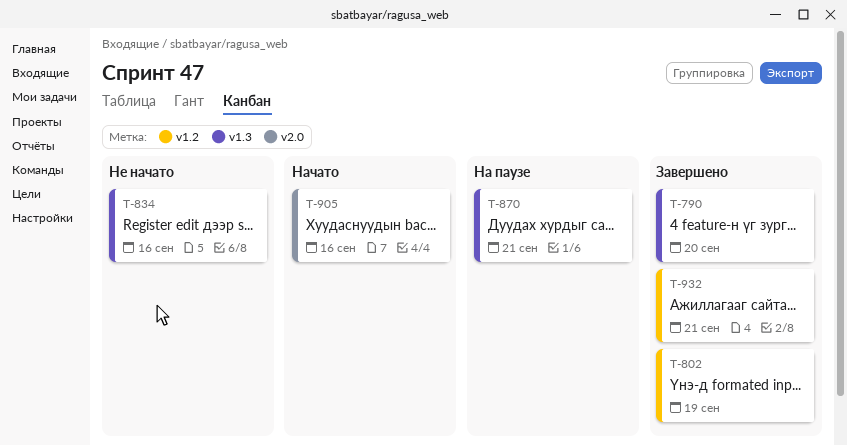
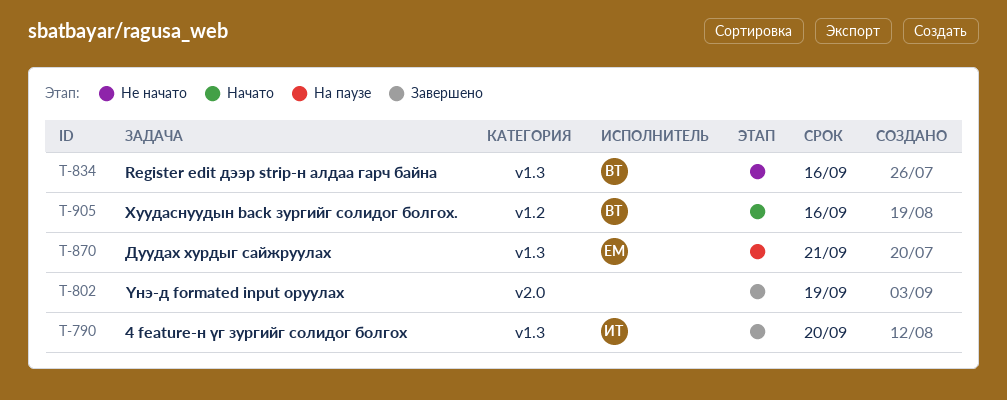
T-802, label: v1.2 -> v2.0
T-905, label: v2.0 -> v1.2
T-932: present -> none

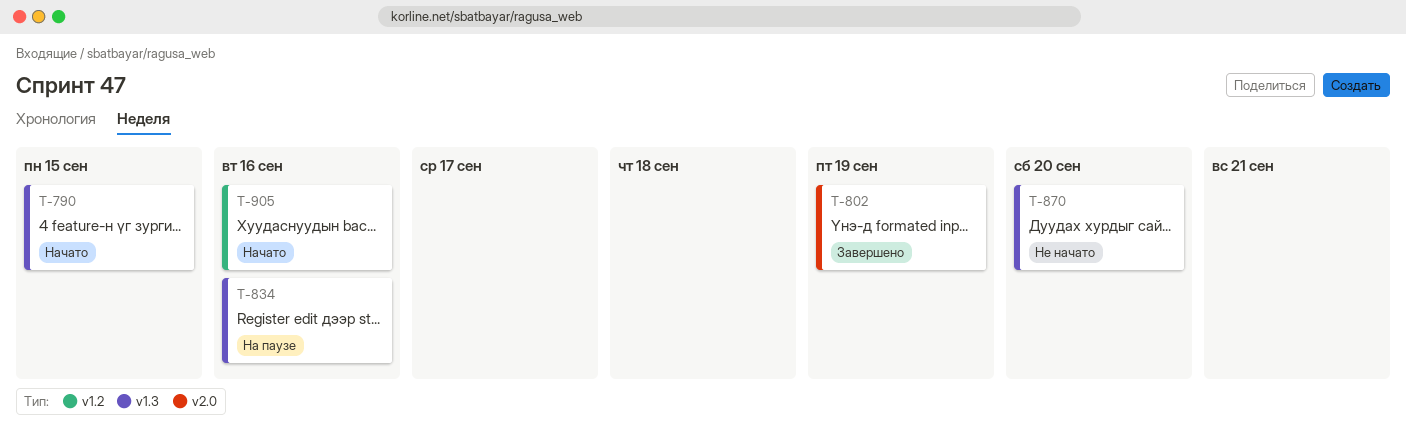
T-790, status: Завершено -> Начато
T-790, due: Sep 20 -> Sep 15
T-834, status: Не начато -> На паузе
T-870, status: На паузе -> Не начато
T-870, due: Sep 21 -> Sep 20

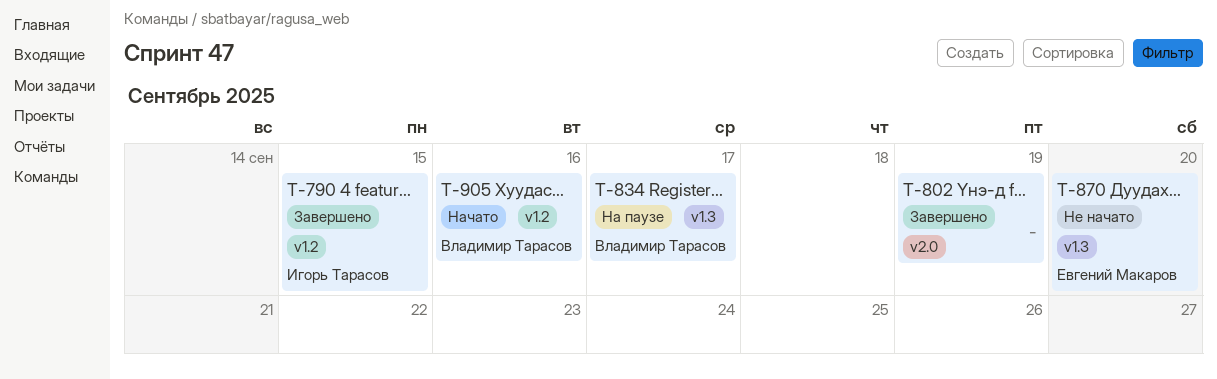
T-790, status: Начато -> Завершено
T-790, label: v1.3 -> v1.2
T-834, due: Sep 16 -> Sep 17

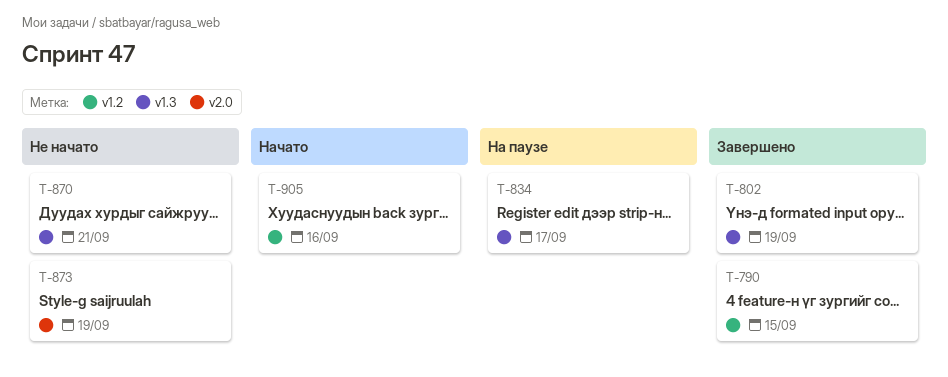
T-802, label: v2.0 -> v1.3
T-870, due: Sep 20 -> Sep 21
T-873: none -> present

